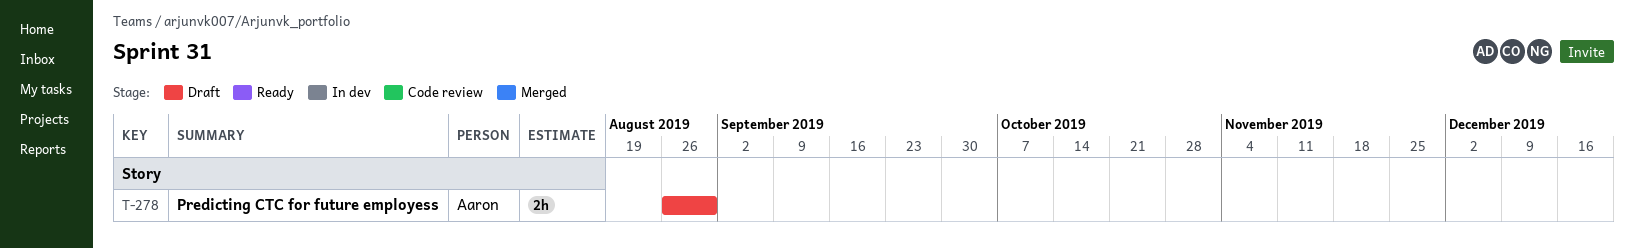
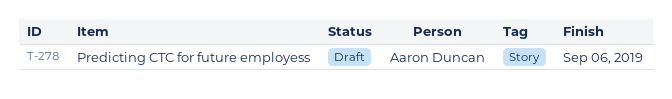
T-278, due: Aug 30 -> Sep 6

